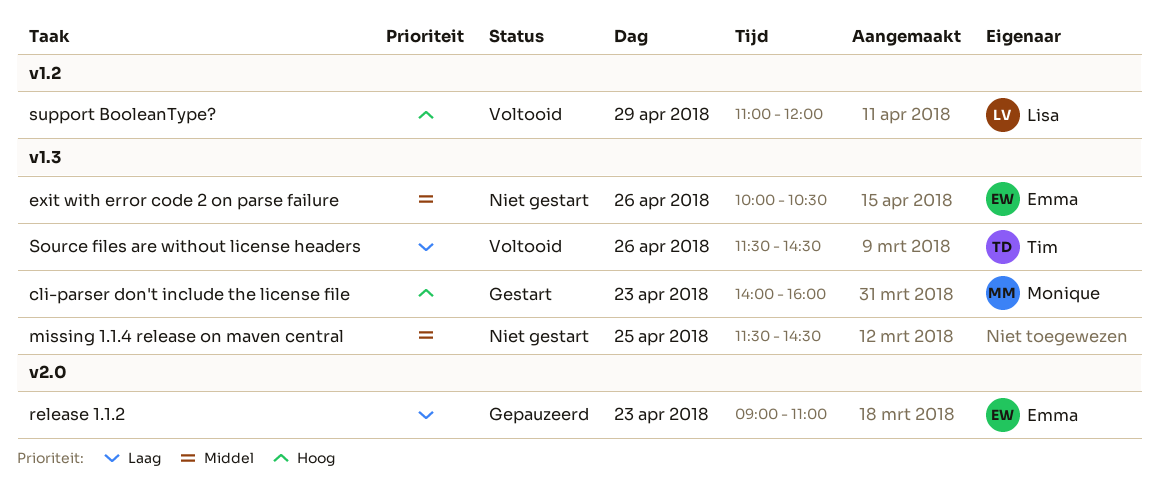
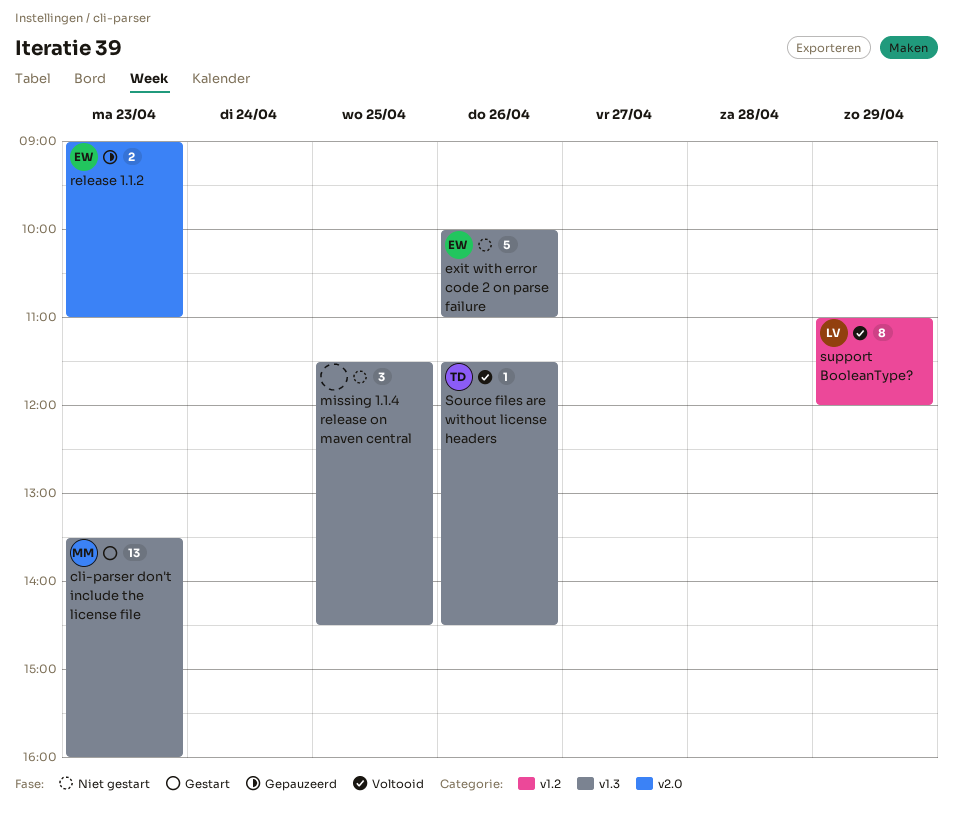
cli-parser don't include the license file, begins: 14:00 -> 13:30
exit with error code 2 on parse failure, ends: 10:30 -> 11:00

